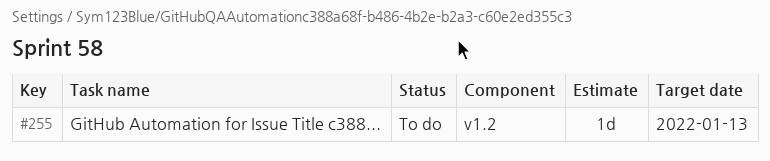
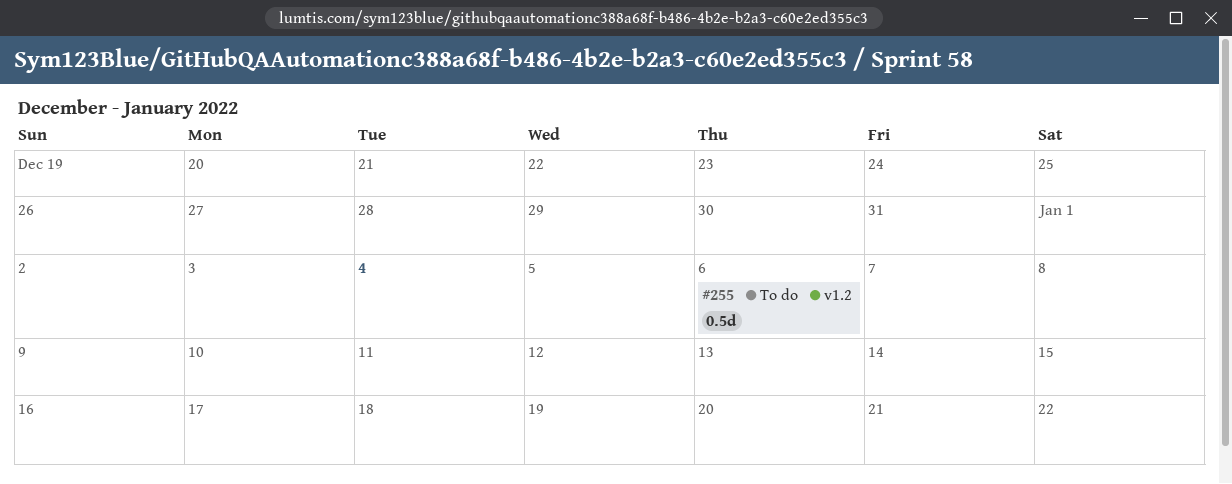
#255, estimate: 1d -> 0.5d
#255, due: Jan 13 -> Jan 6

